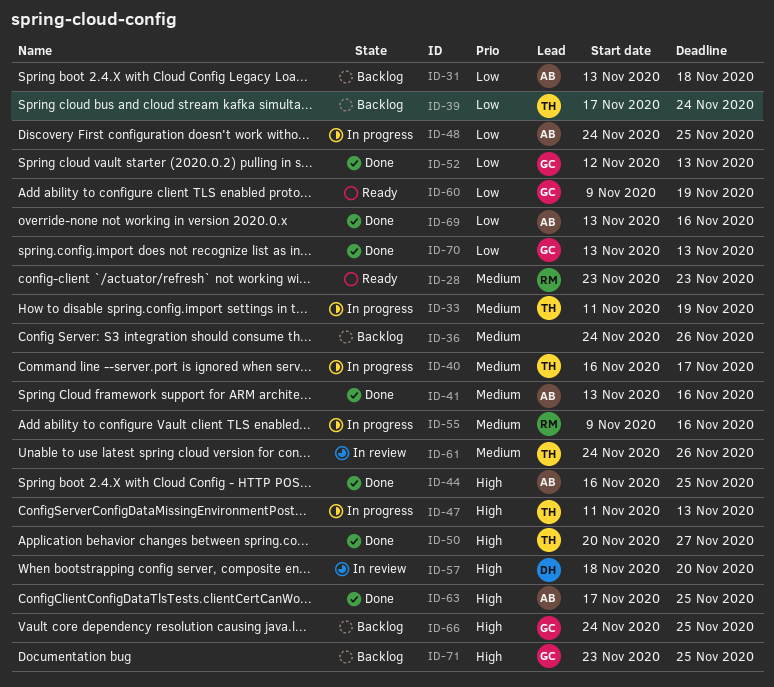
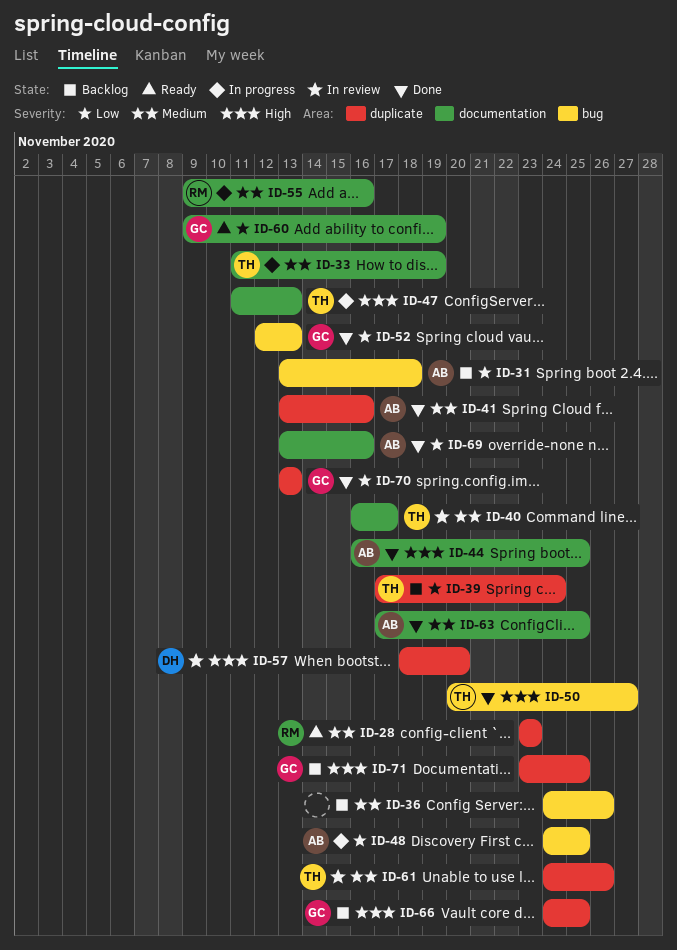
ID-40, status: In progress -> In review
ID-63, priority: High -> Medium

